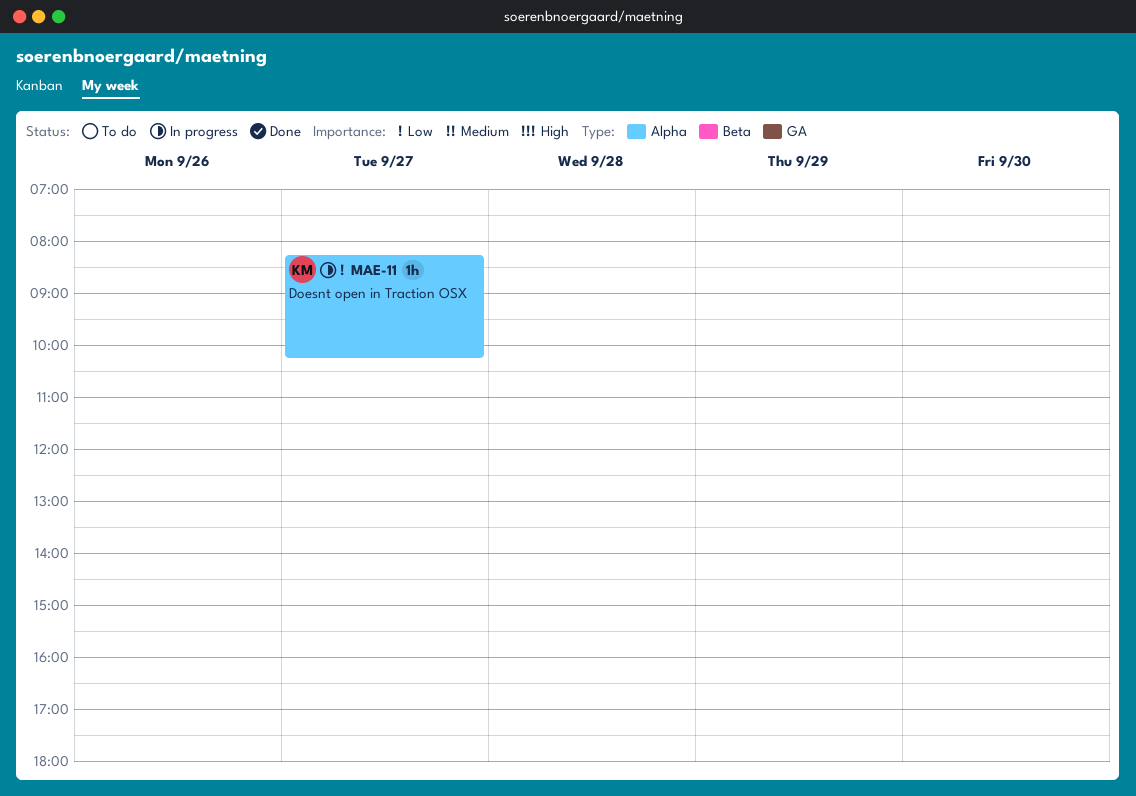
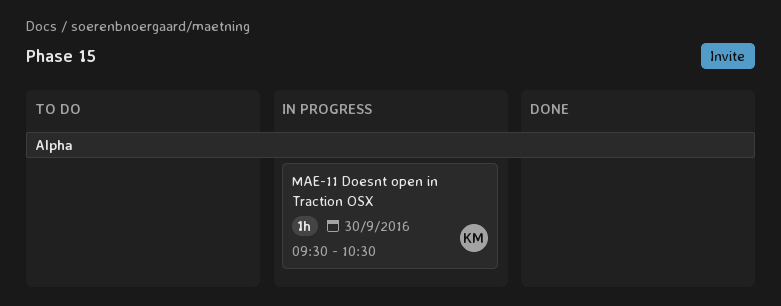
MAE-11, day: Sep 27 -> Sep 30
MAE-11, begins: 08:15 -> 09:30
MAE-11, ends: 10:15 -> 10:30

